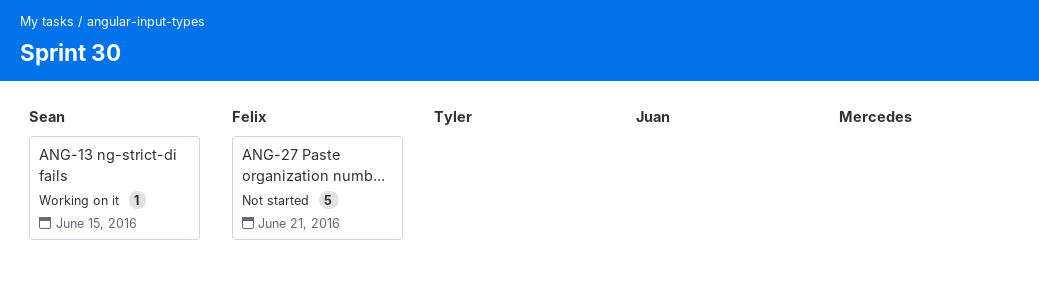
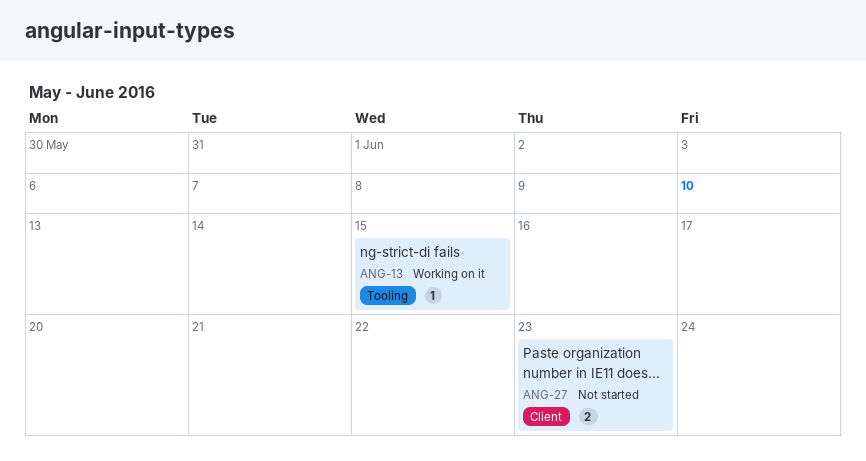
ANG-27, estimate: 5 -> 2
ANG-27, due: Jun 21 -> Jun 23

